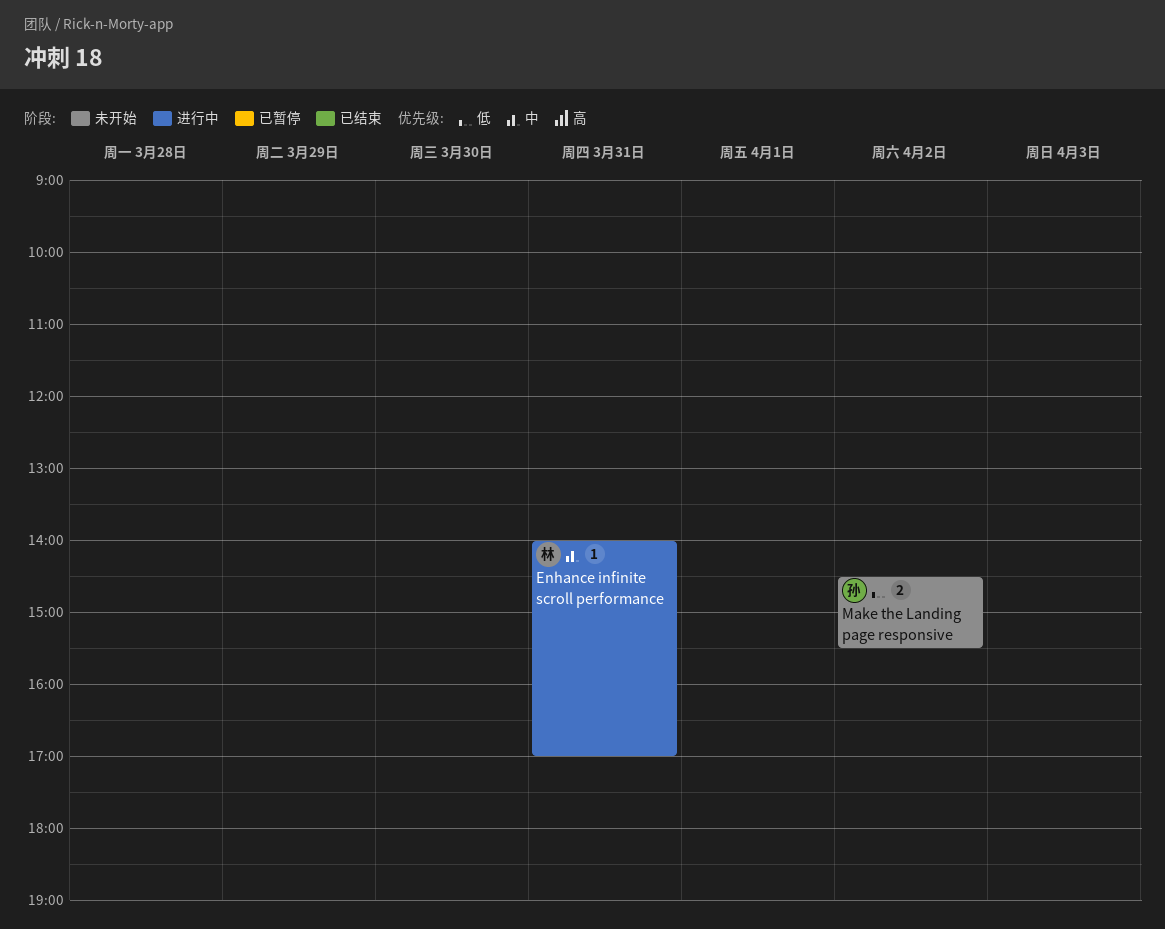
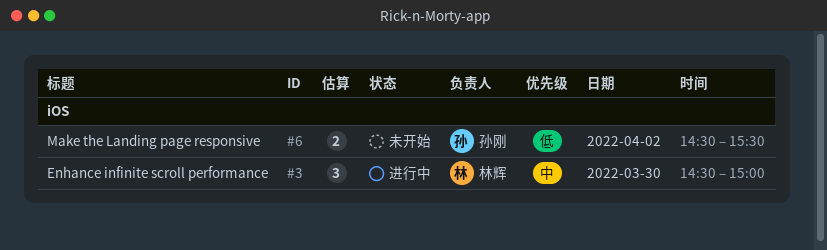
Enhance infinite scroll performance, estimate: 1 -> 3
Enhance infinite scroll performance, day: Mar 31 -> Mar 30
Enhance infinite scroll performance, begins: 14:00 -> 14:30
Enhance infinite scroll performance, ends: 17:00 -> 15:00

